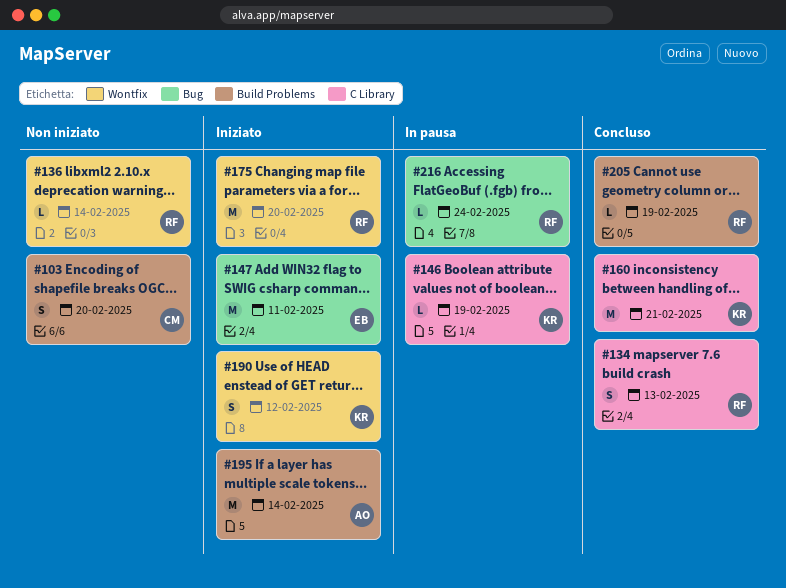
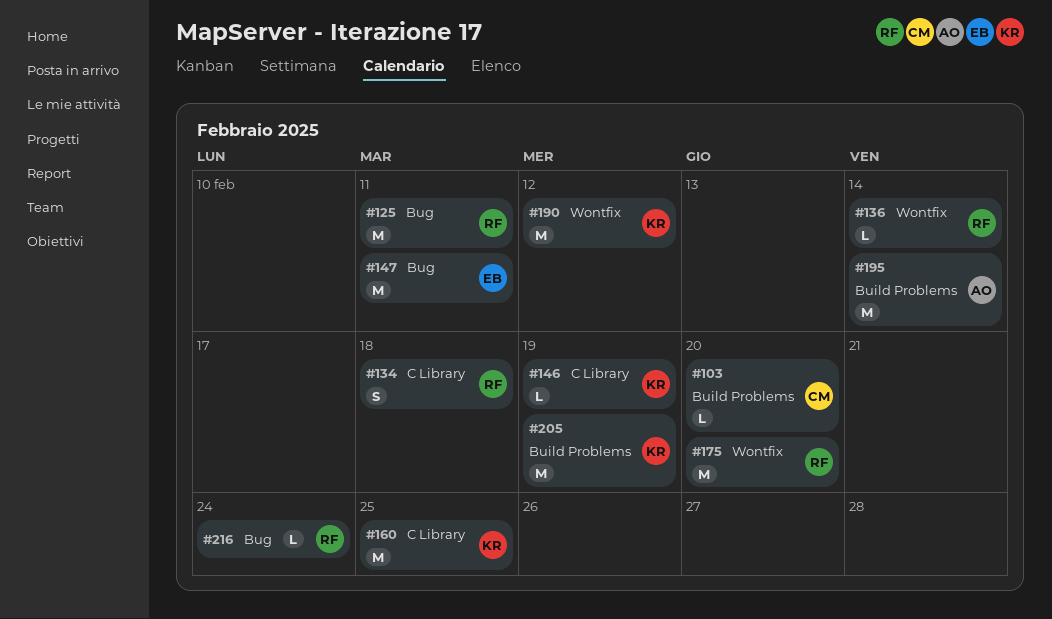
#103, estimate: S -> L
#125: none -> present
#134, due: Feb 13 -> Feb 18
#160, due: Feb 21 -> Feb 25
#190, estimate: S -> M
#205, owner: RF -> KR
#205, estimate: L -> M

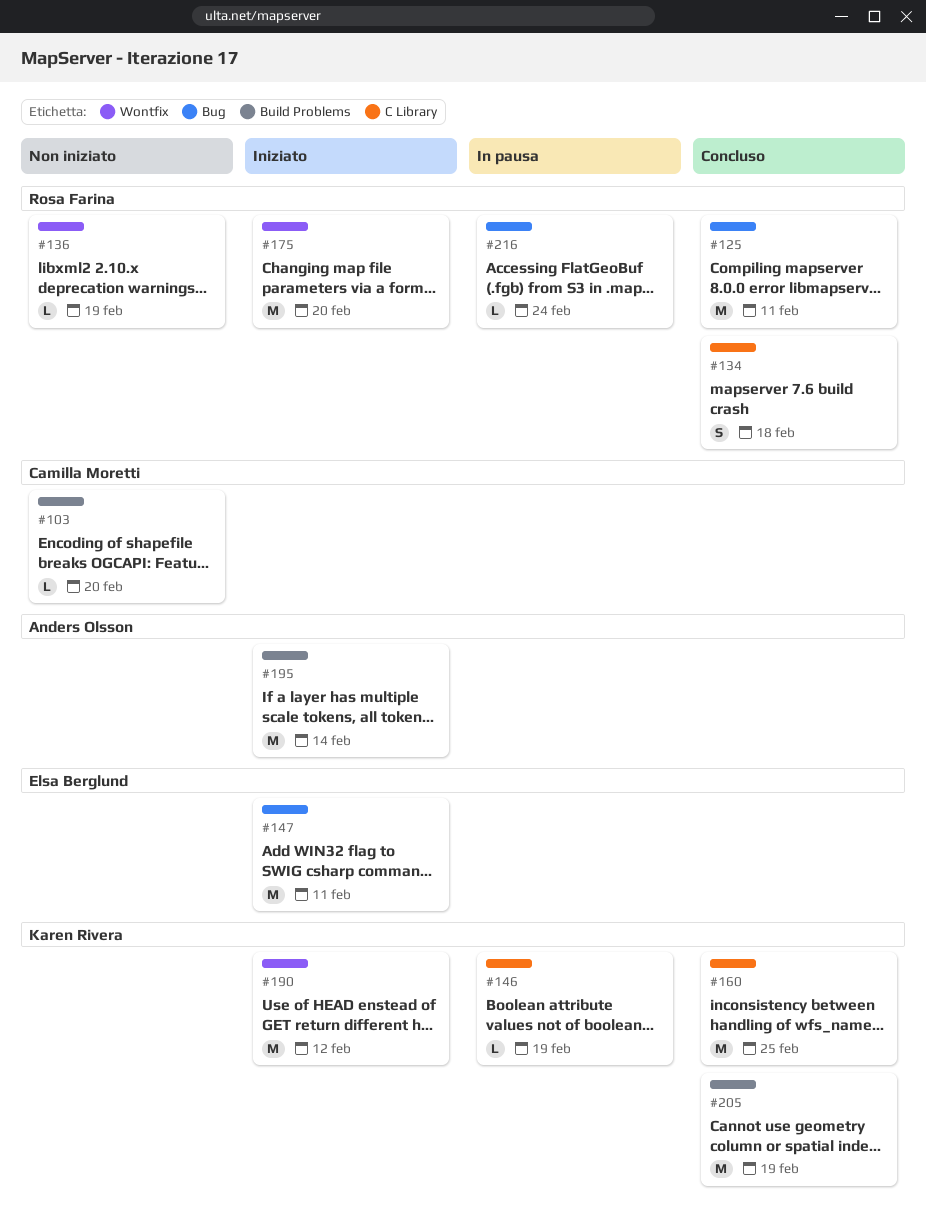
#136, due: Feb 14 -> Feb 19

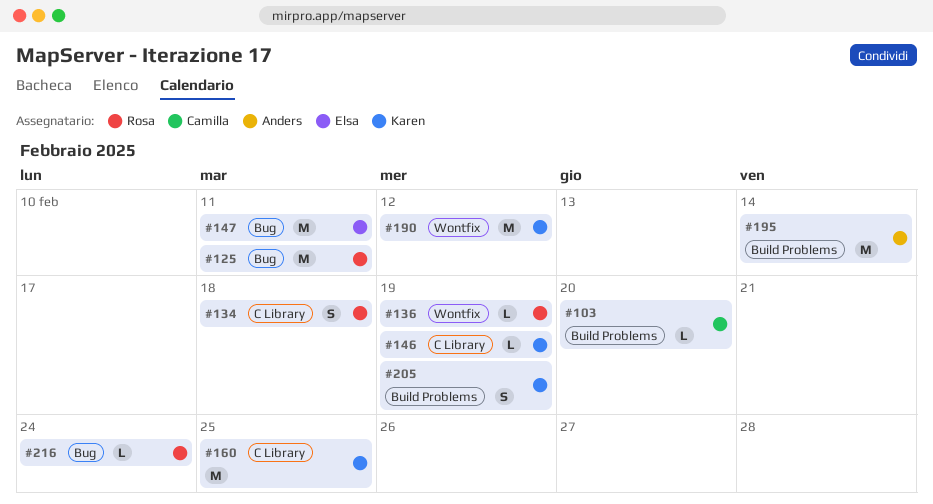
#175: present -> none
#205, estimate: M -> S

